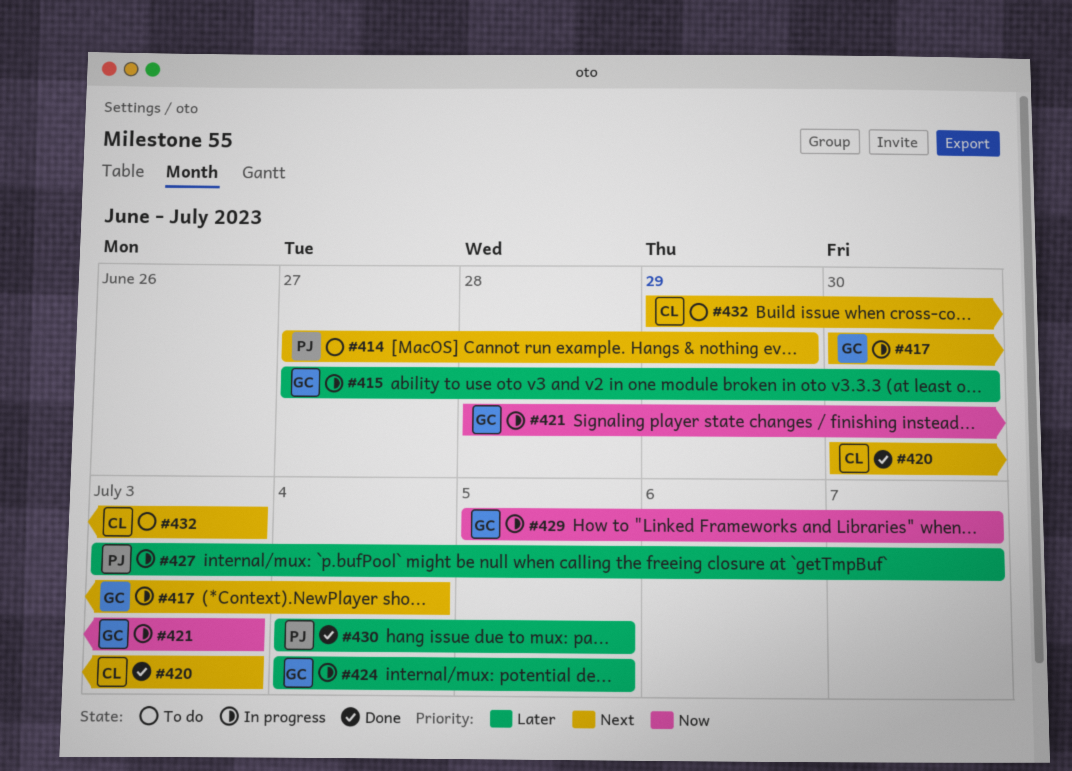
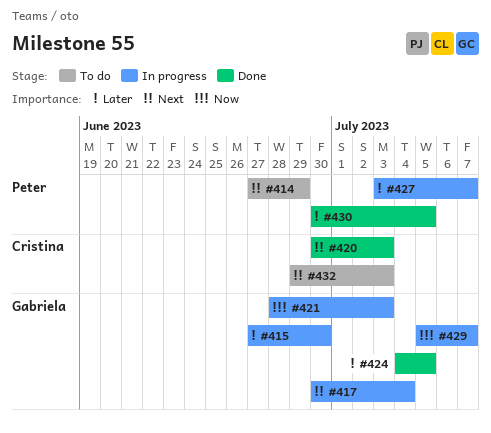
#424, status: In progress -> Done
#430, start: Jul 4 -> Jun 30

